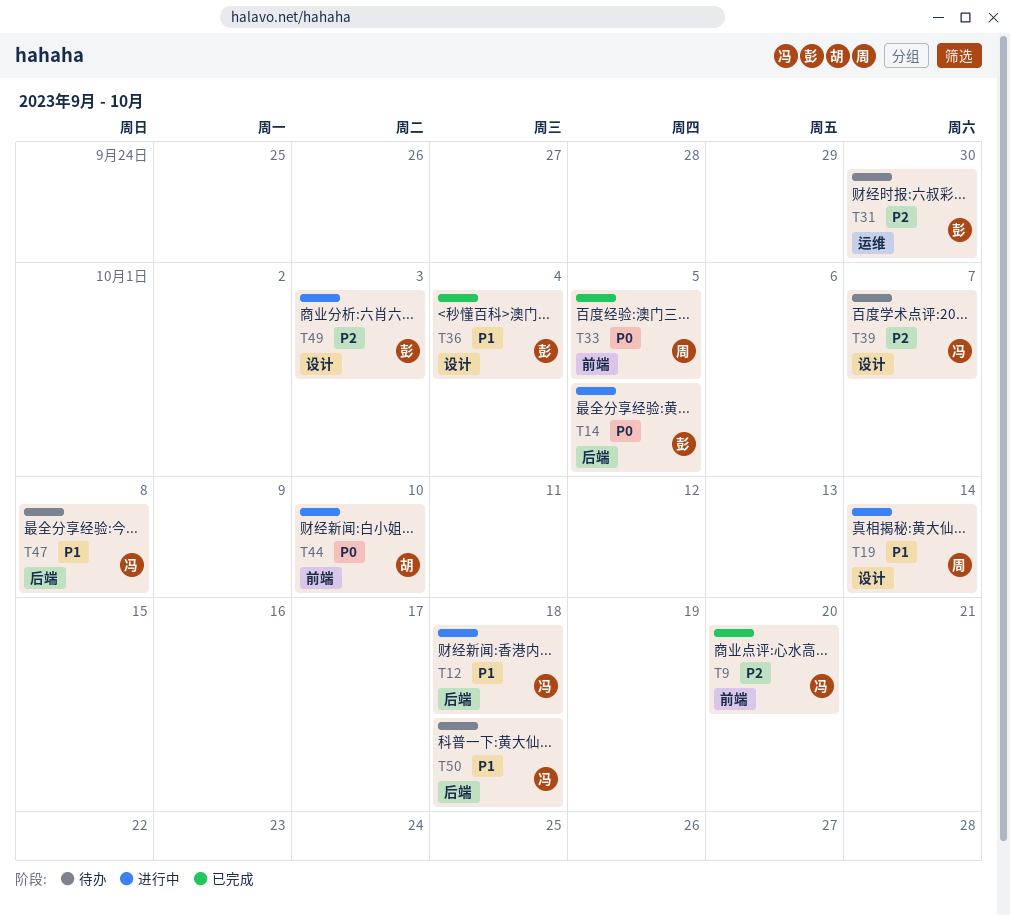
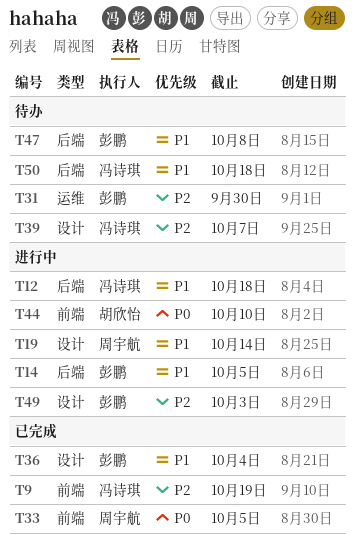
T9, due: Oct 20 -> Oct 19
T14, priority: P0 -> P1
T47, owner: 冯诗琪 -> 彭鹏

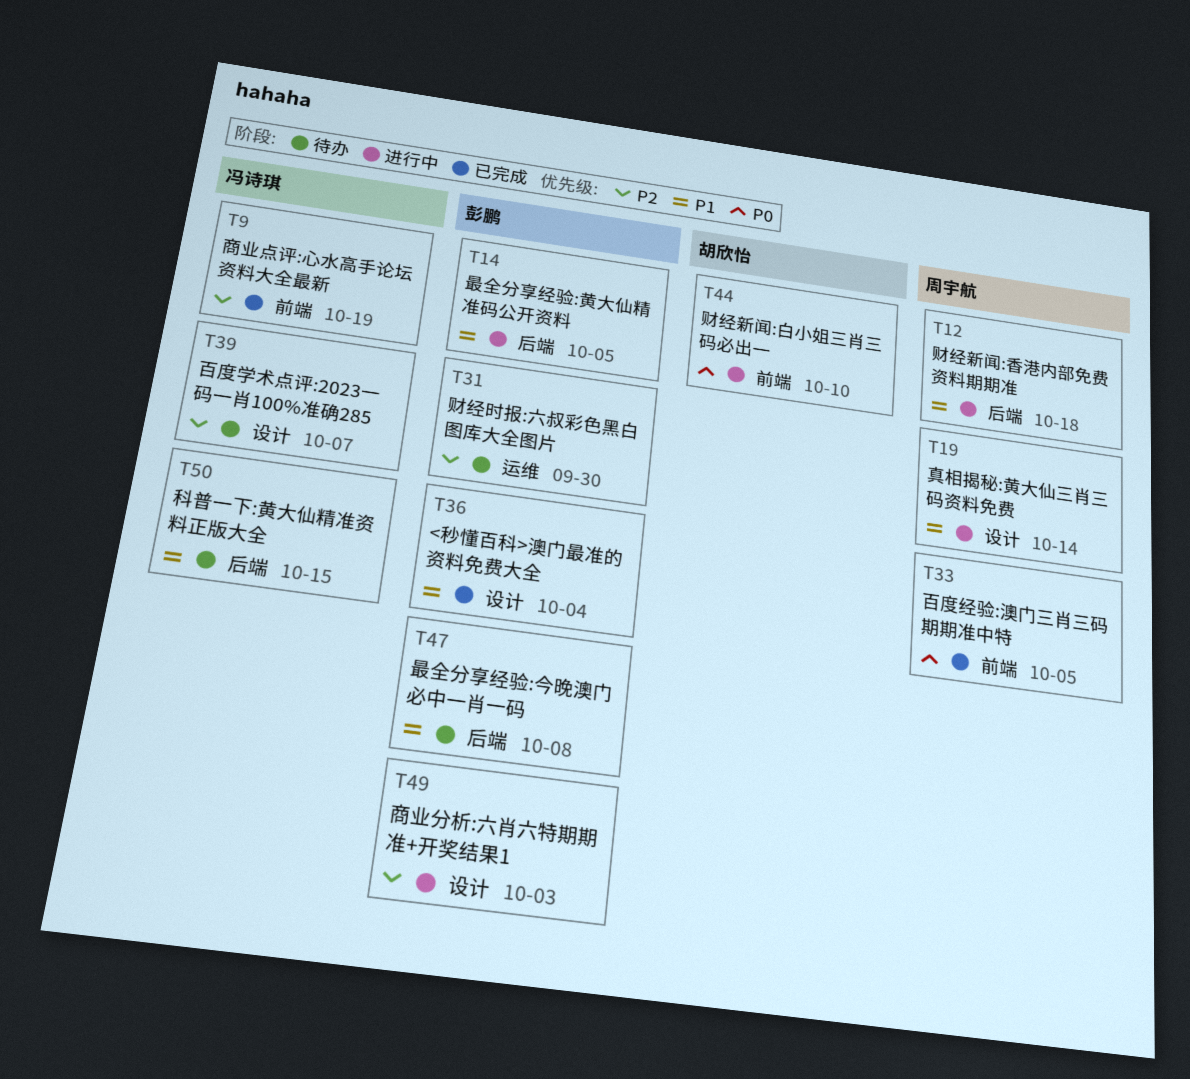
T12, owner: 冯诗琪 -> 周宇航
T50, due: Oct 18 -> Oct 15

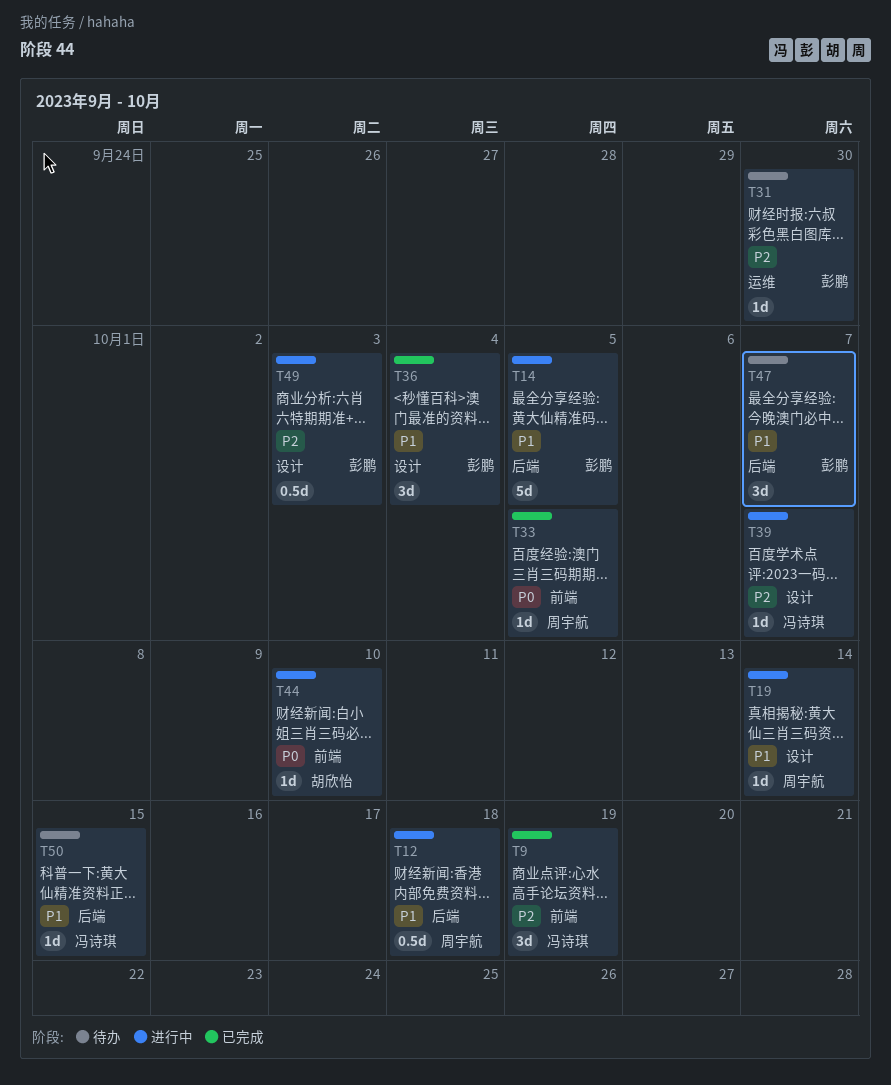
T39, status: 待办 -> 进行中
T47, due: Oct 8 -> Oct 7

